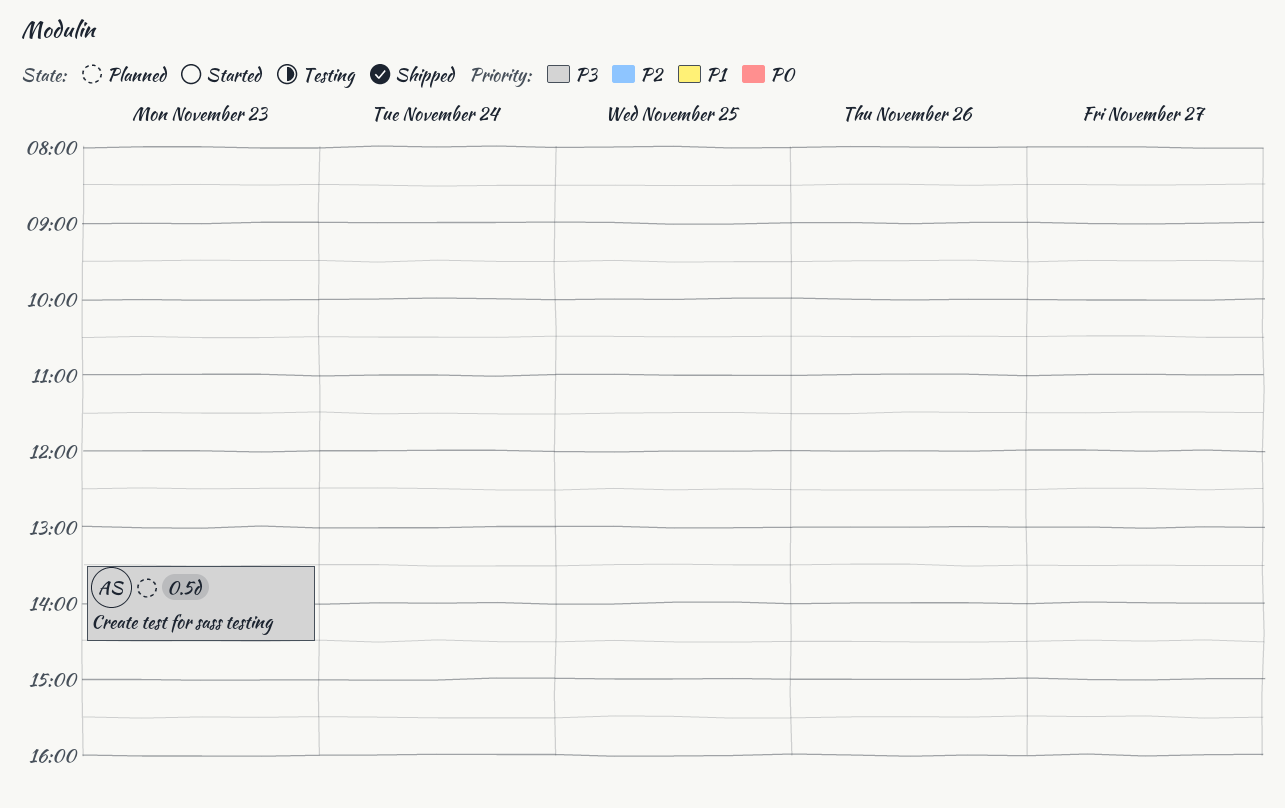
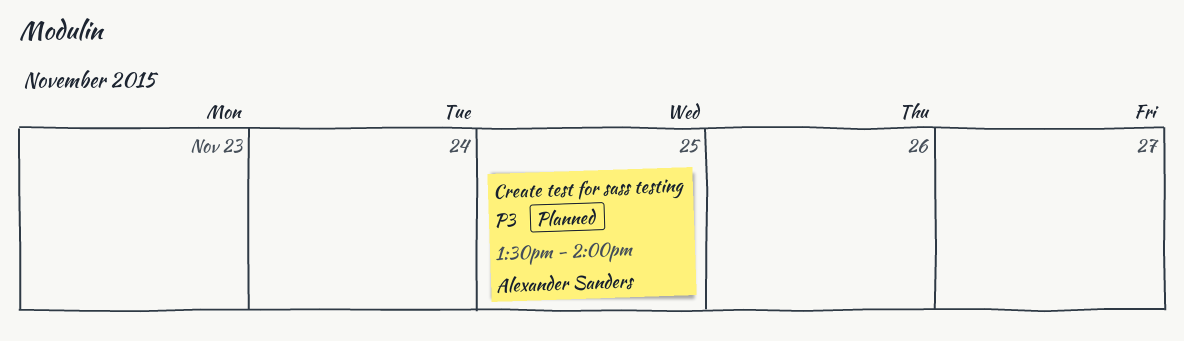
Create test for sass testing, day: Nov 23 -> Nov 25
Create test for sass testing, ends: 14:30 -> 14:00

